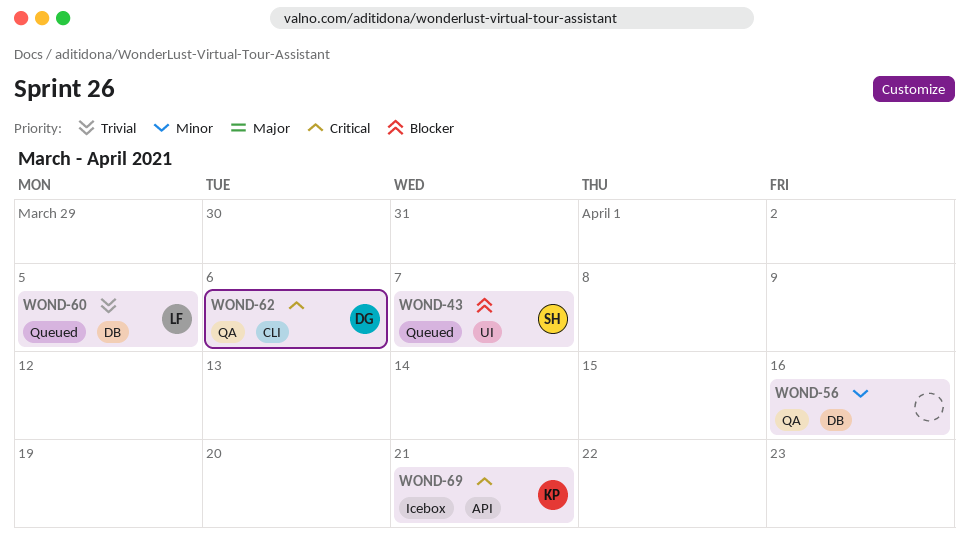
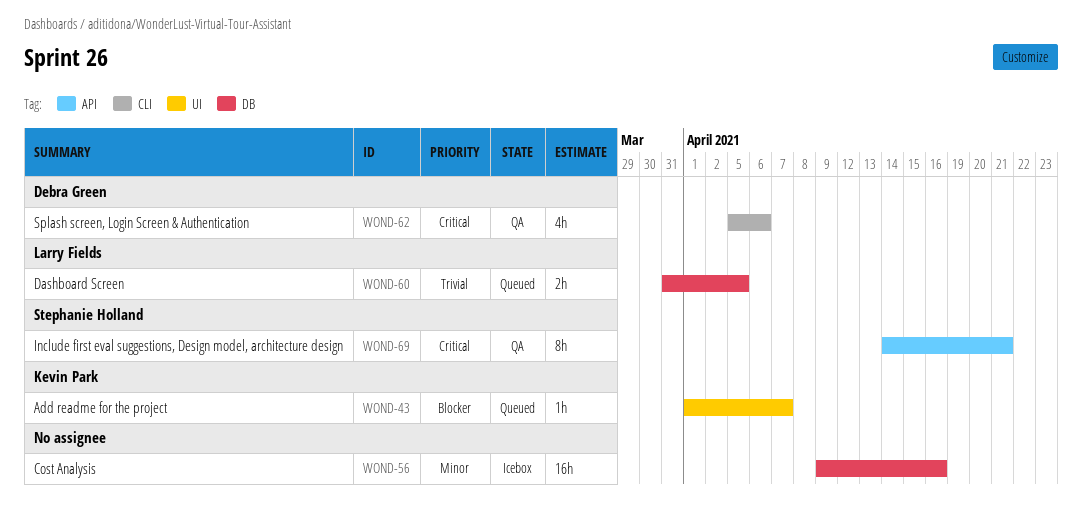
WOND-43, owner: Stephanie Holland -> Kevin Park
WOND-56, status: QA -> Icebox
WOND-69, status: Icebox -> QA
WOND-69, owner: Kevin Park -> Stephanie Holland

